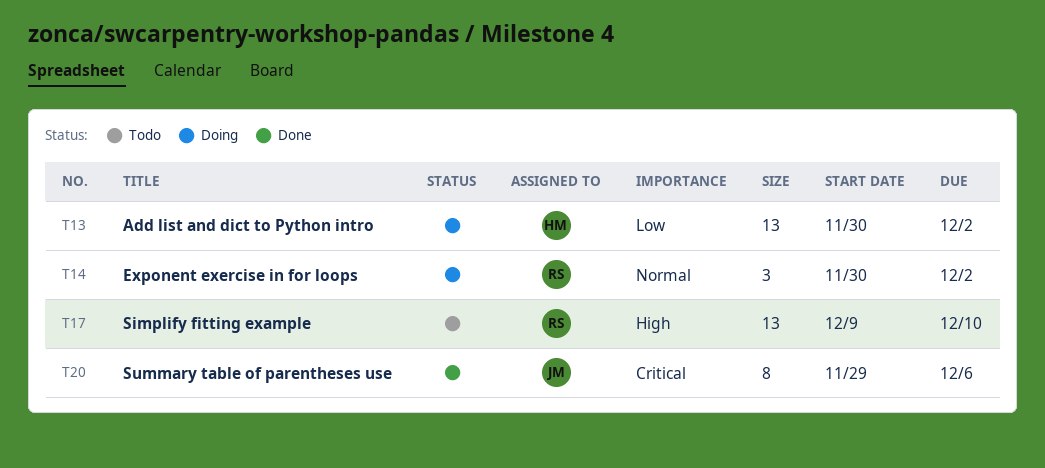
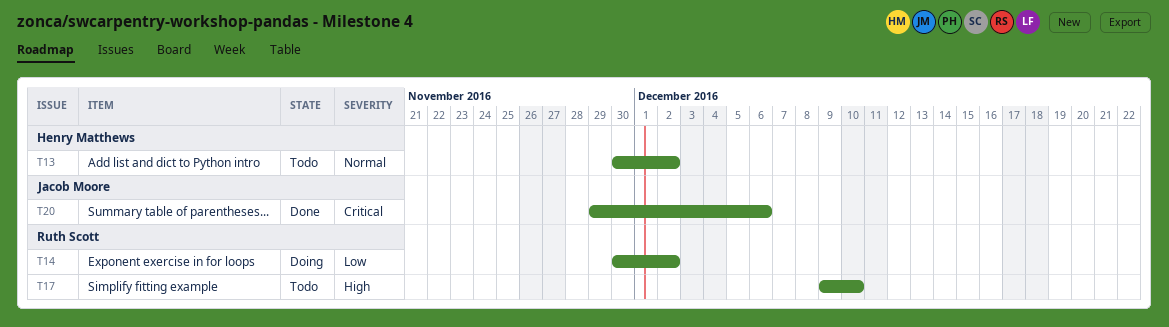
T13, status: Doing -> Todo
T13, priority: Low -> Normal
T14, priority: Normal -> Low

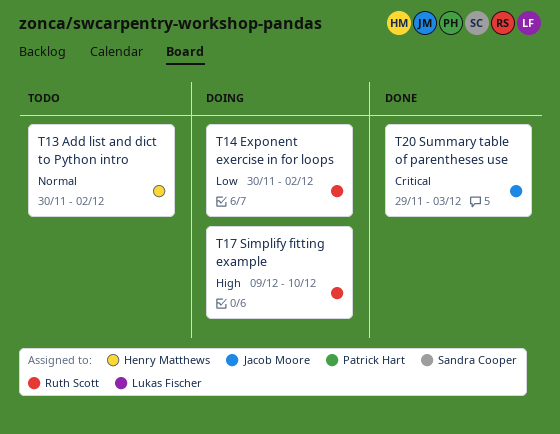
T17, status: Todo -> Doing
T20, due: Dec 6 -> Dec 3

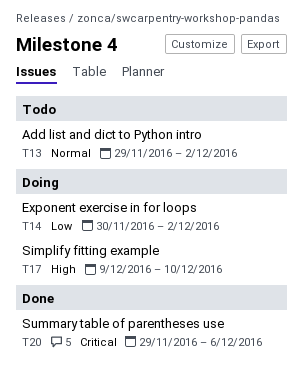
T13, start: Nov 30 -> Nov 29
T20, due: Dec 3 -> Dec 6

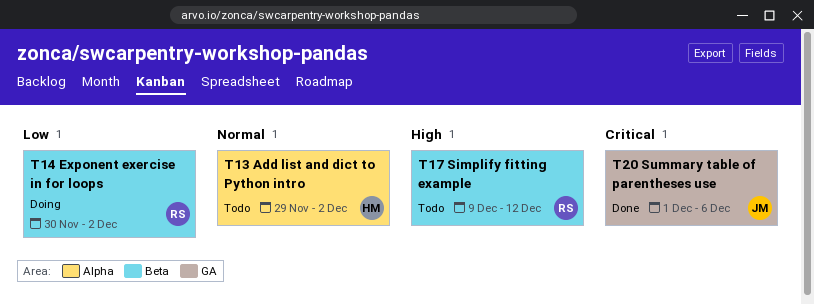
T17, status: Doing -> Todo
T17, due: Dec 10 -> Dec 12
T20, start: Nov 29 -> Dec 1

